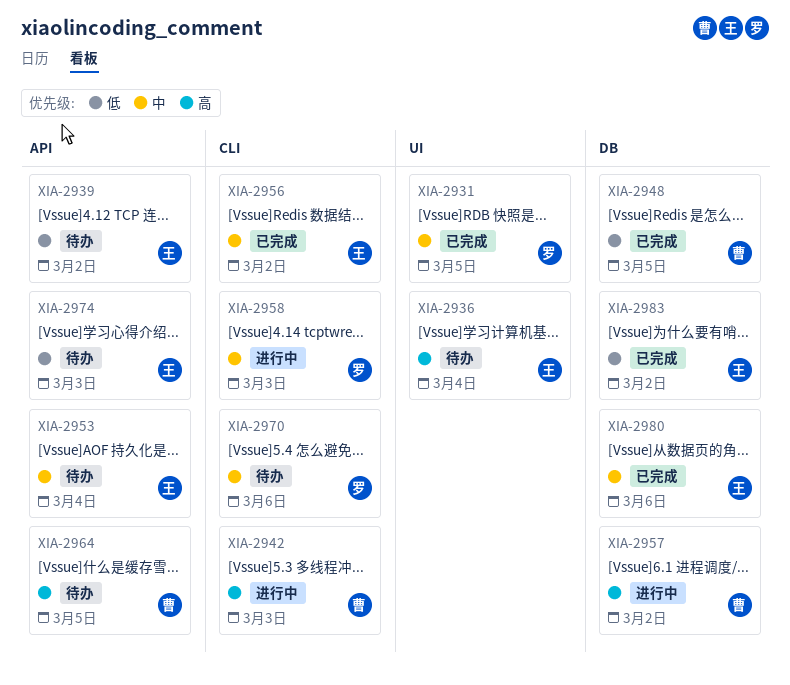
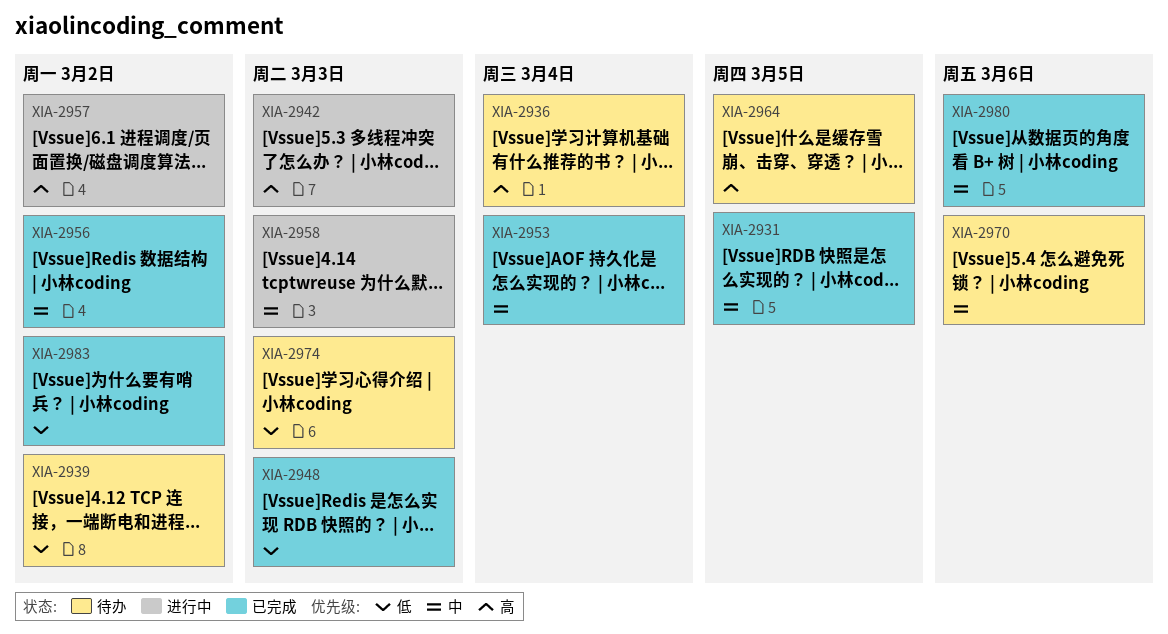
XIA-2948, due: Mar 5 -> Mar 3
XIA-2953, status: 待办 -> 已完成

